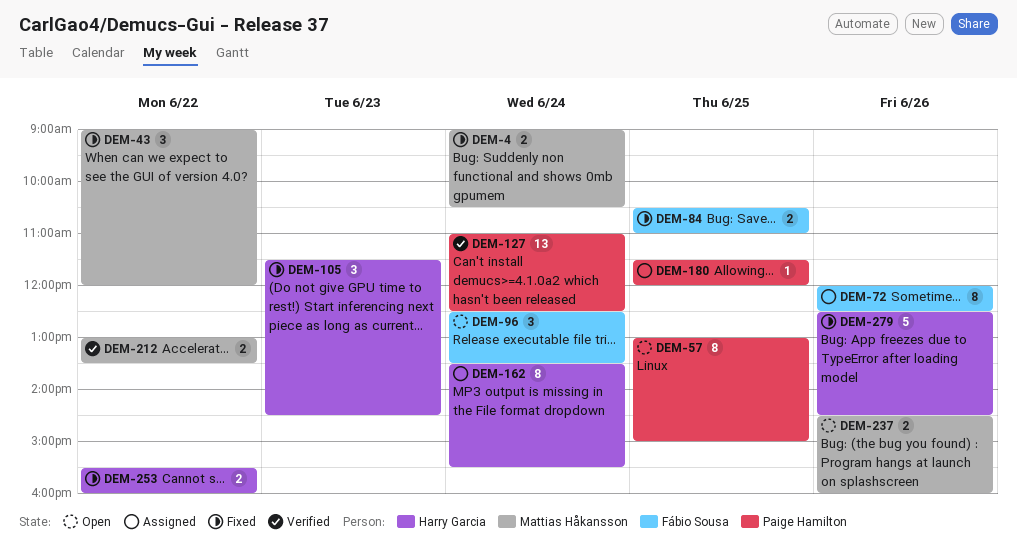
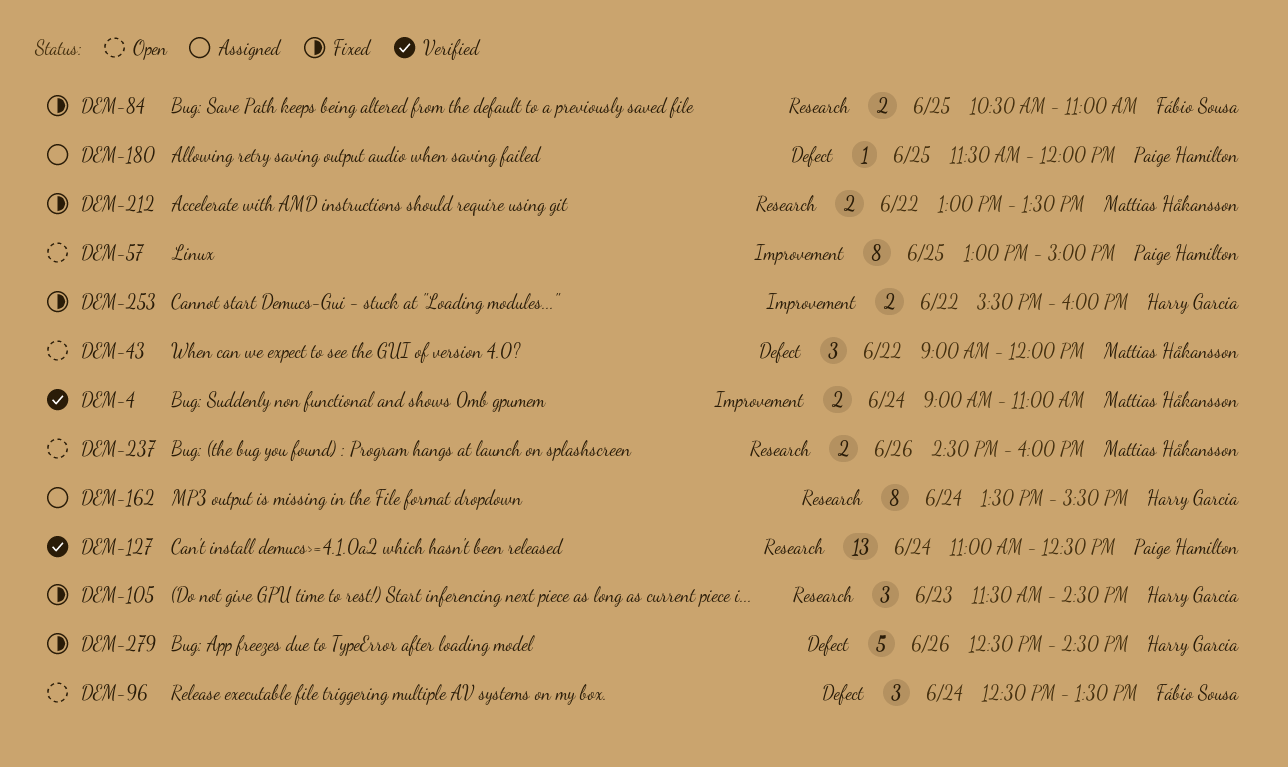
DEM-4, status: Fixed -> Verified
DEM-4, ends: 10:30 -> 11:00
DEM-43, status: Fixed -> Open
DEM-72: present -> none
DEM-212, status: Verified -> Fixed

